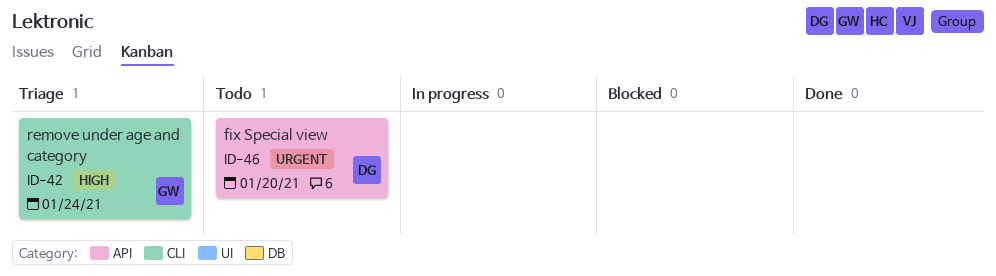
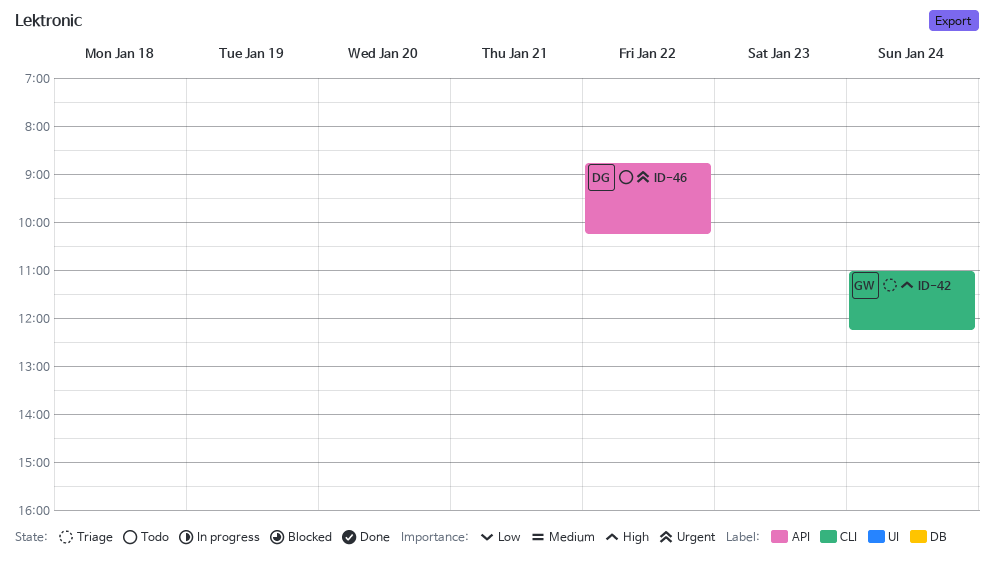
ID-46, day: Jan 20 -> Jan 22

